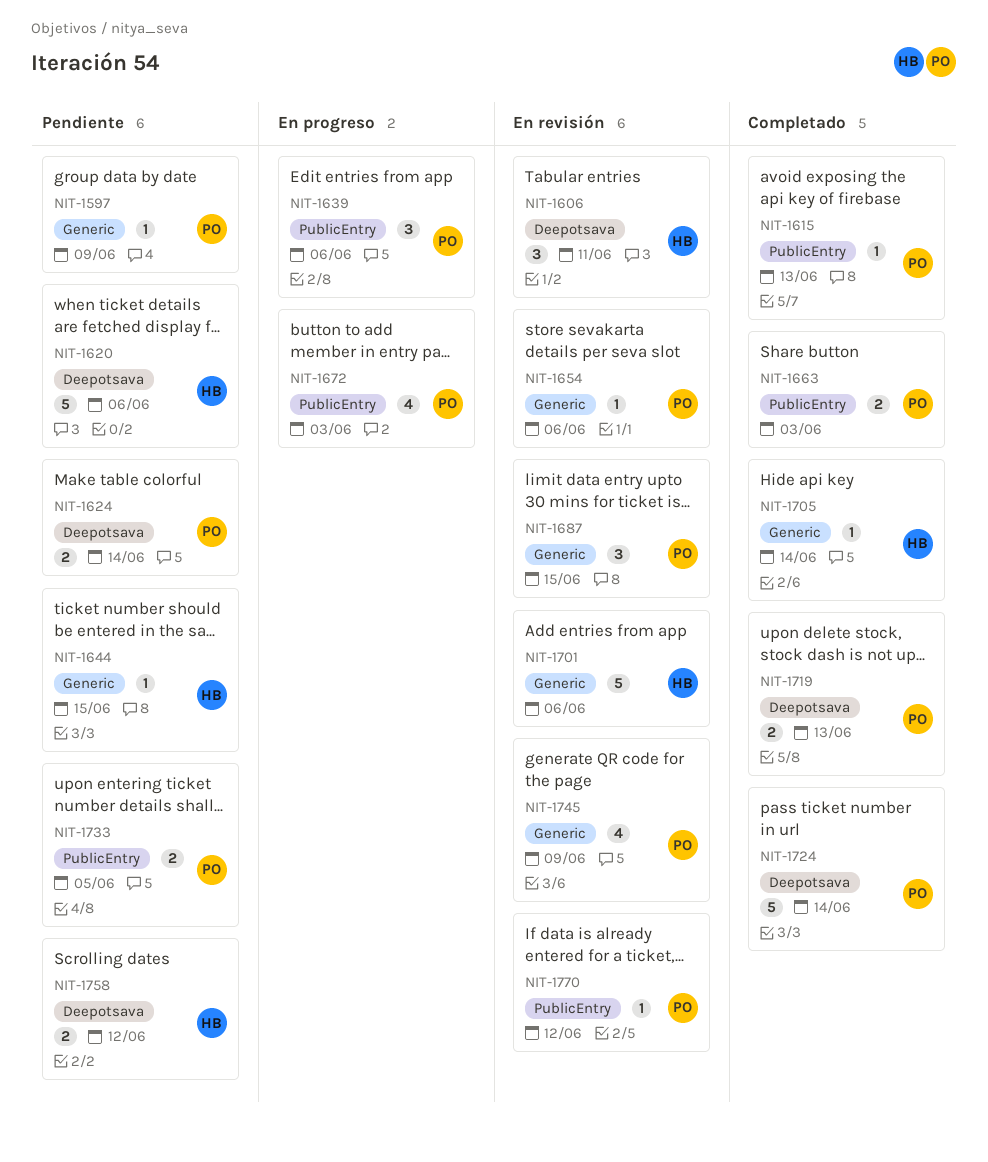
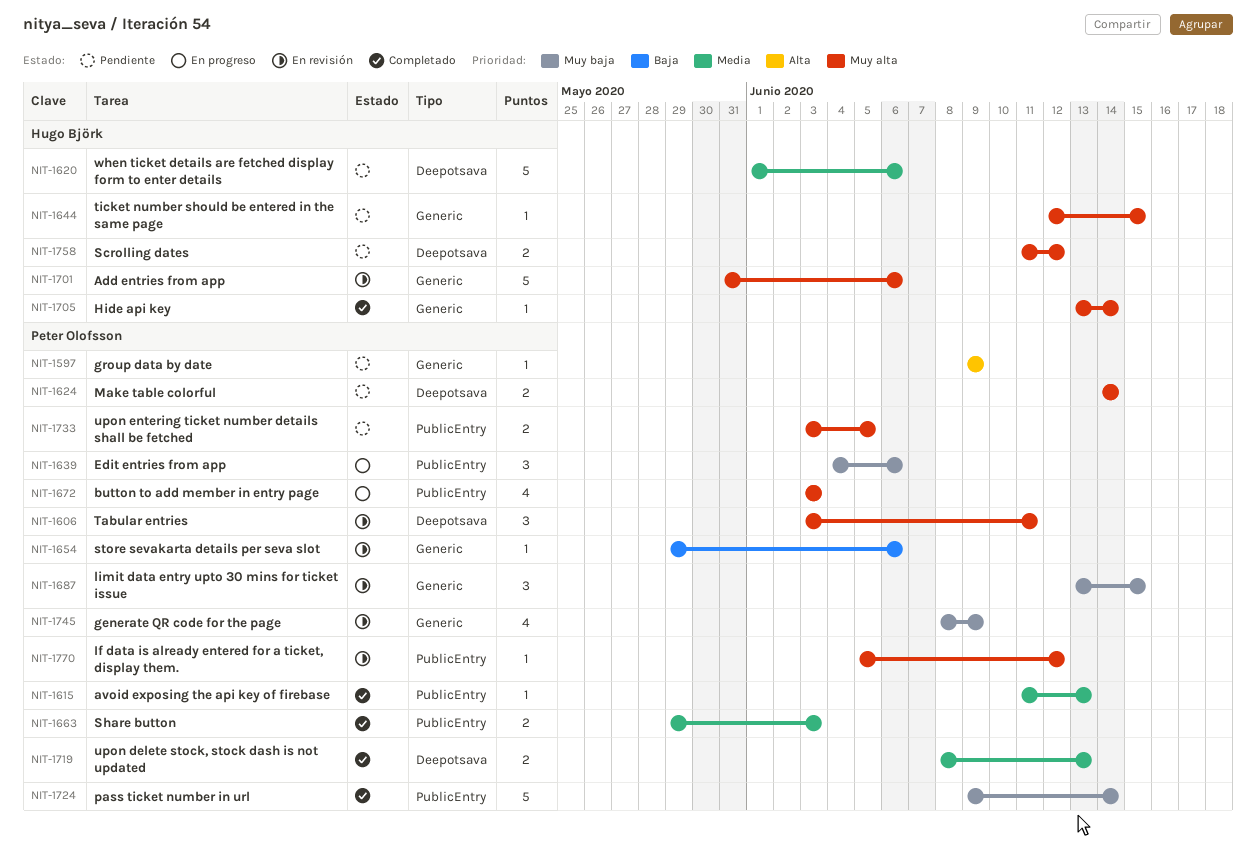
NIT-1606, owner: Hugo Björk -> Peter Olofsson
NIT-1724, label: Deepotsava -> PublicEntry

